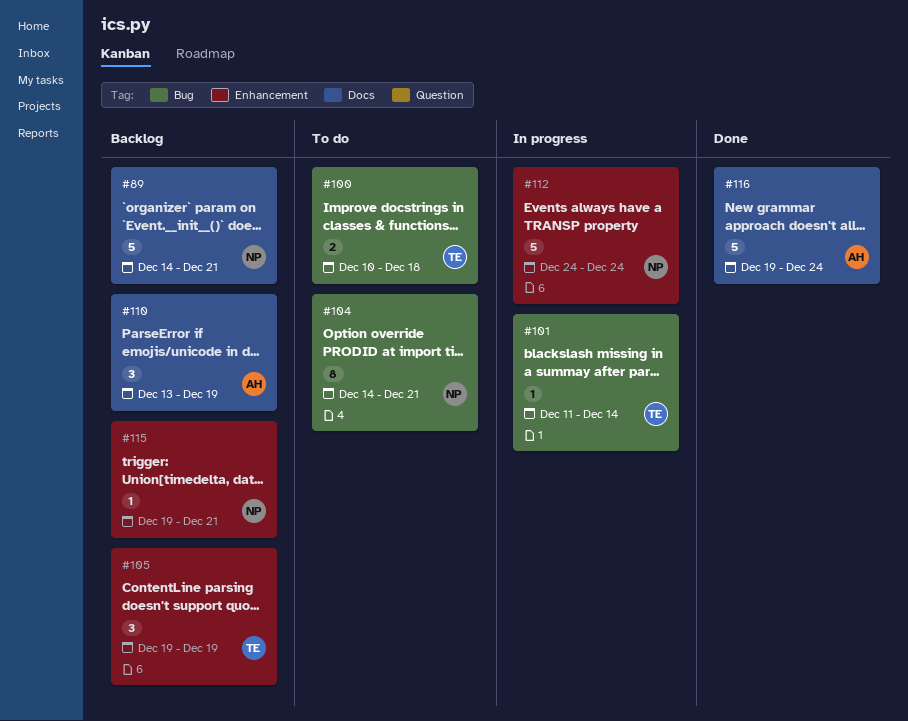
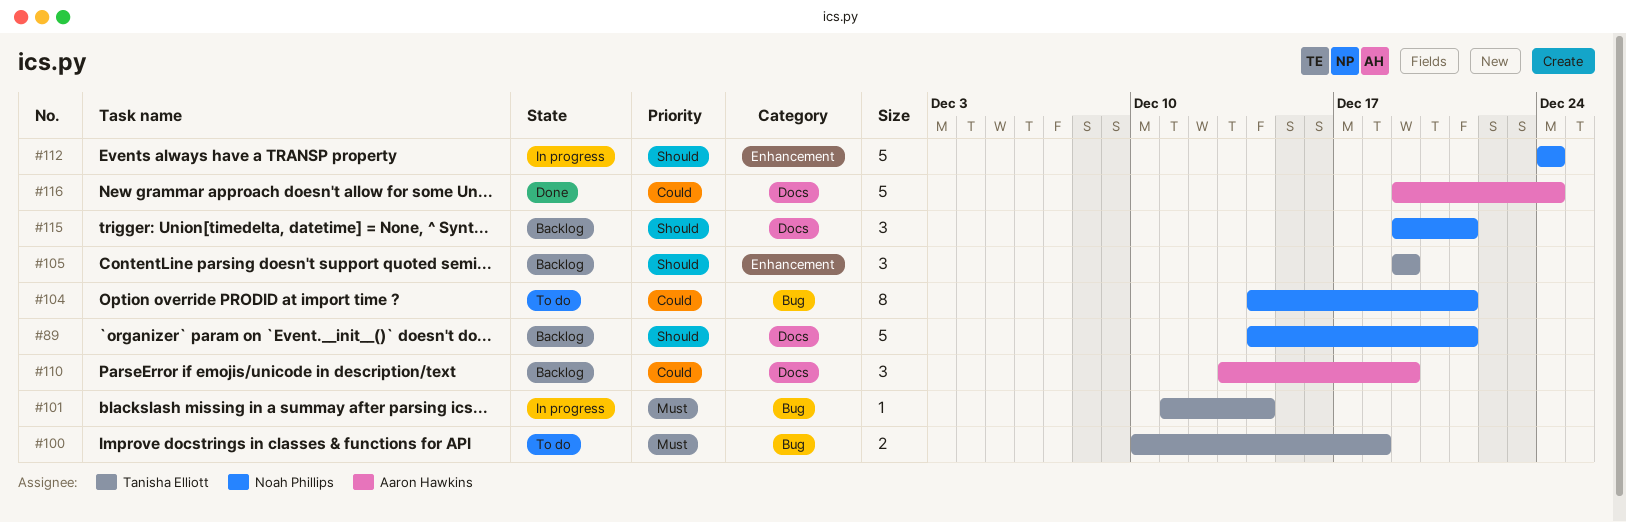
#115, label: Enhancement -> Docs
#115, estimate: 1 -> 3

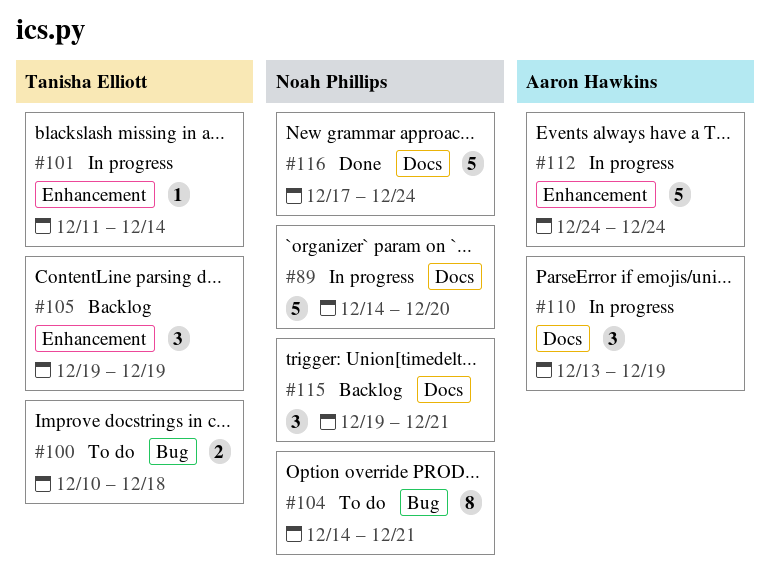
#89, status: Backlog -> In progress
#89, due: Dec 21 -> Dec 20
#101, label: Bug -> Enhancement
#110, status: Backlog -> In progress
#112, owner: Noah Phillips -> Aaron Hawkins
#116, owner: Aaron Hawkins -> Noah Phillips
#116, start: Dec 19 -> Dec 17

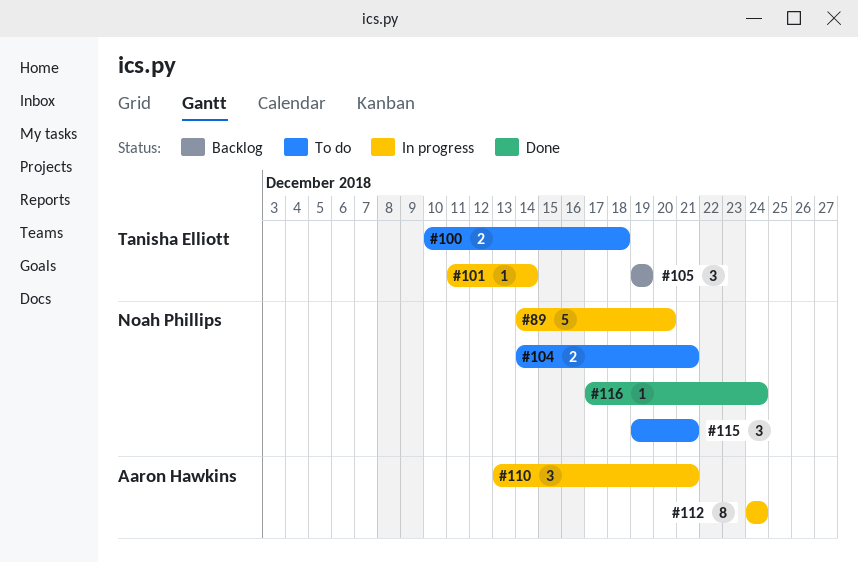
#104, estimate: 8 -> 2
#110, due: Dec 19 -> Dec 21
#112, estimate: 5 -> 8
#115, status: Backlog -> To do
#116, estimate: 5 -> 1

